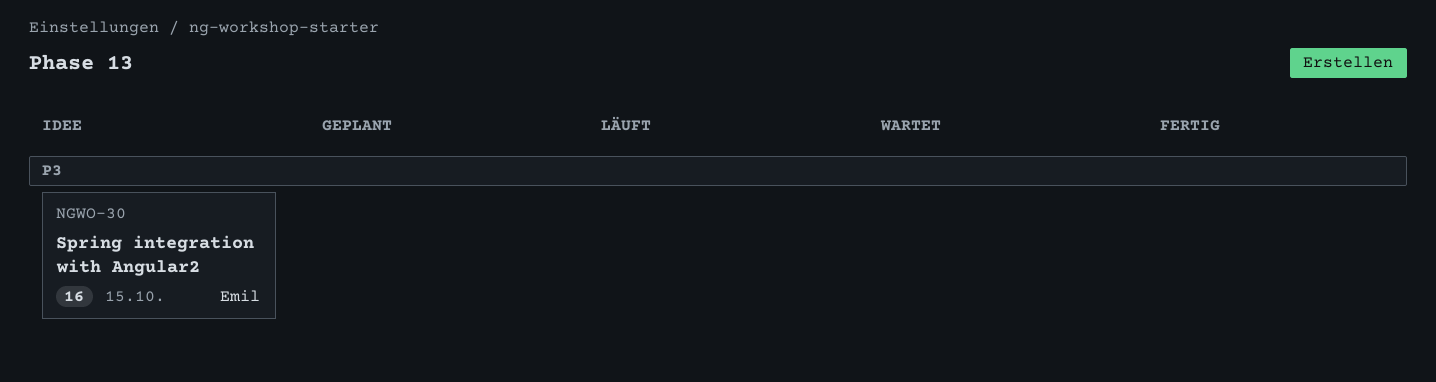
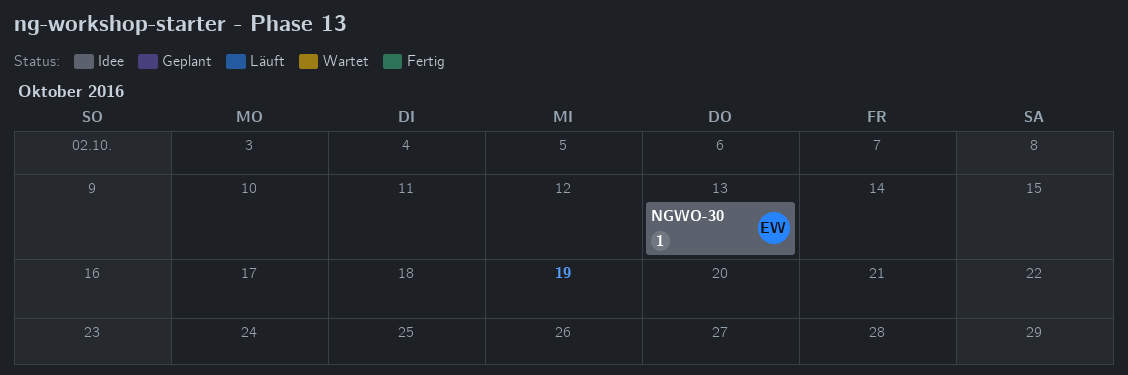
NGWO-30, estimate: 16 -> 1
NGWO-30, due: Oct 15 -> Oct 13

